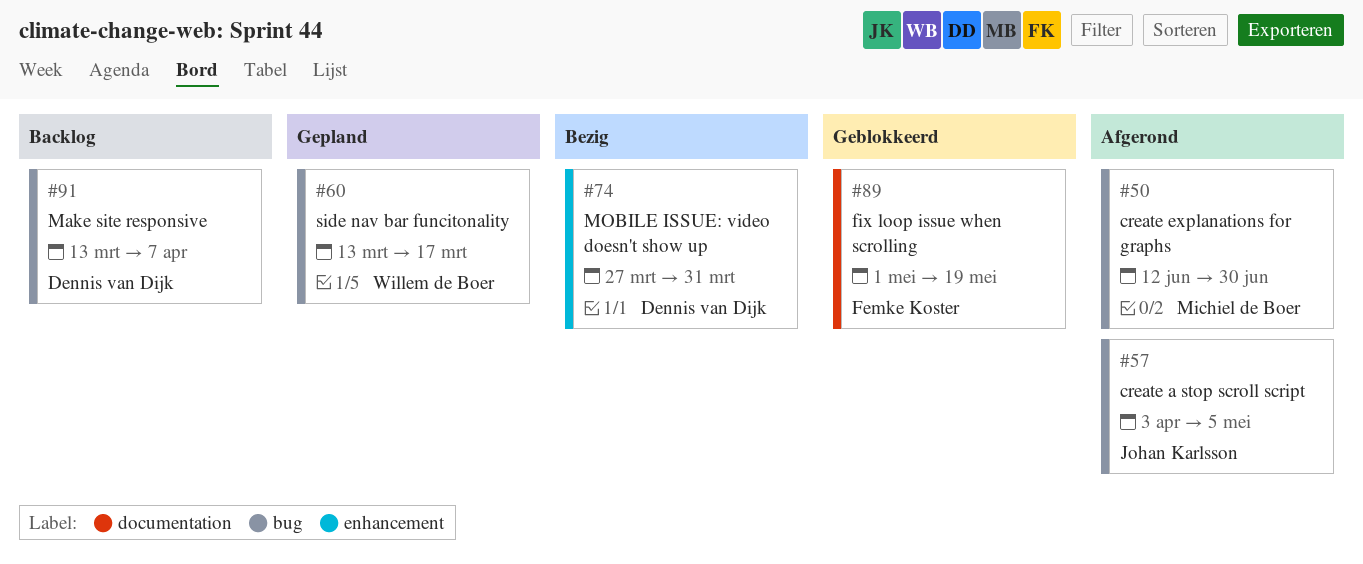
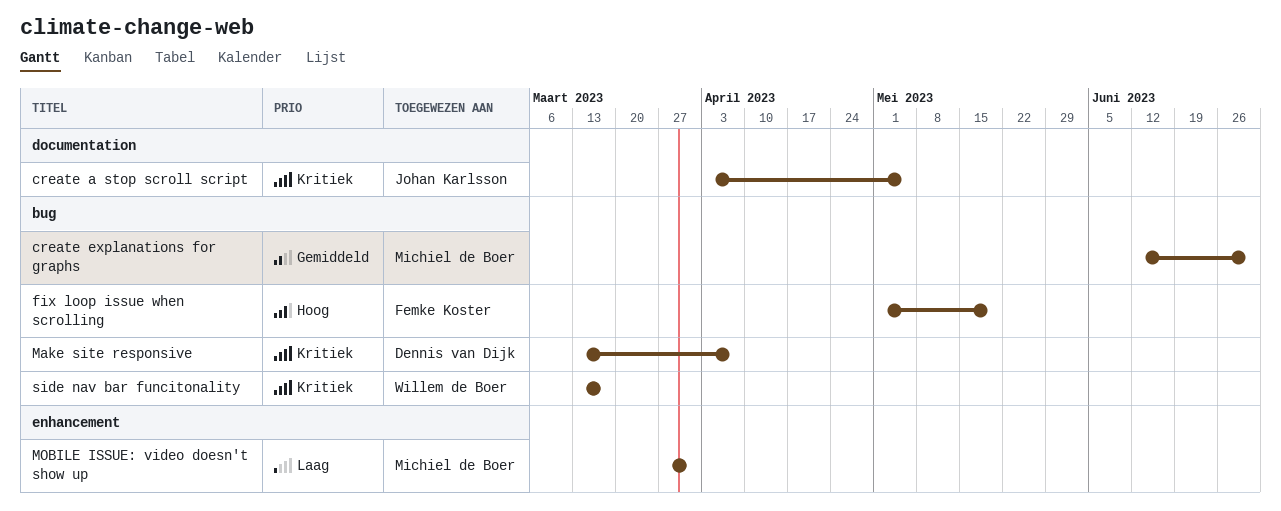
create a stop scroll script, label: bug -> documentation
fix loop issue when scrolling, label: documentation -> bug
MOBILE ISSUE: video doesn't show up, owner: Dennis van Dijk -> Michiel de Boer

